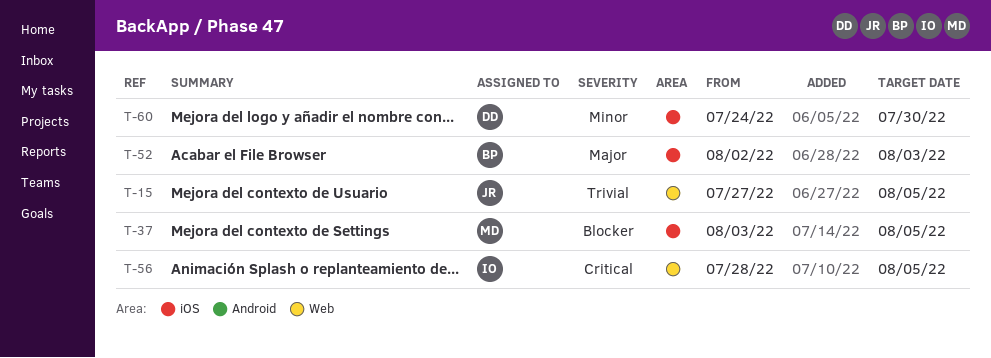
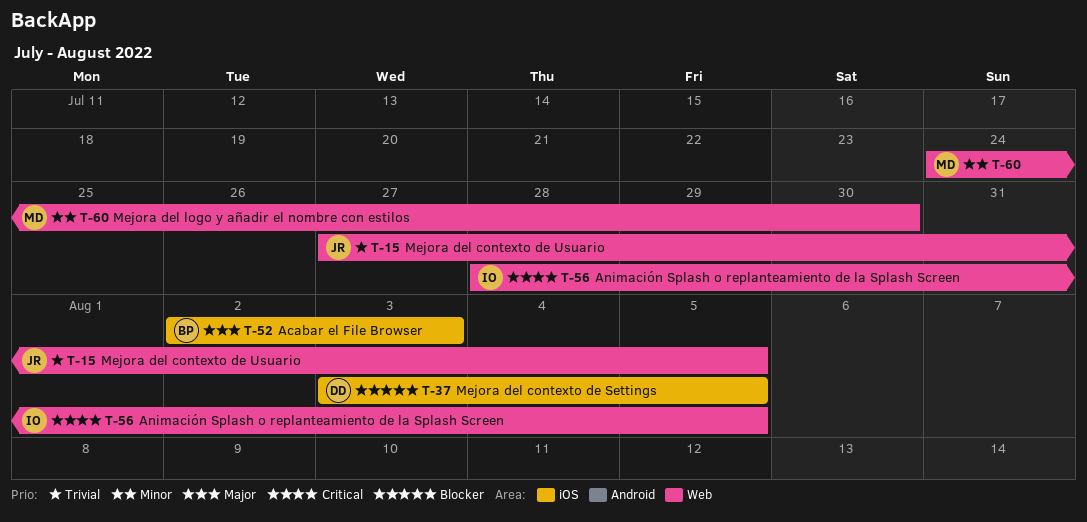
T-37, owner: MD -> DD
T-60, owner: DD -> MD
T-60, label: iOS -> Web

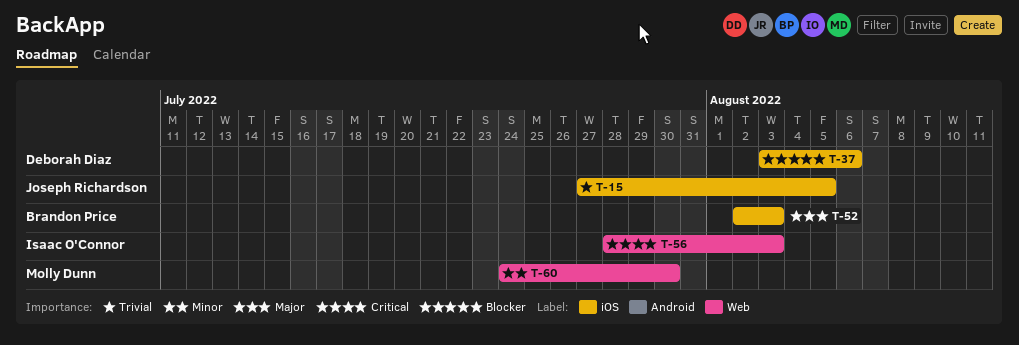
T-15, label: Web -> iOS
T-37, due: Aug 5 -> Aug 6
T-56, due: Aug 5 -> Aug 3

